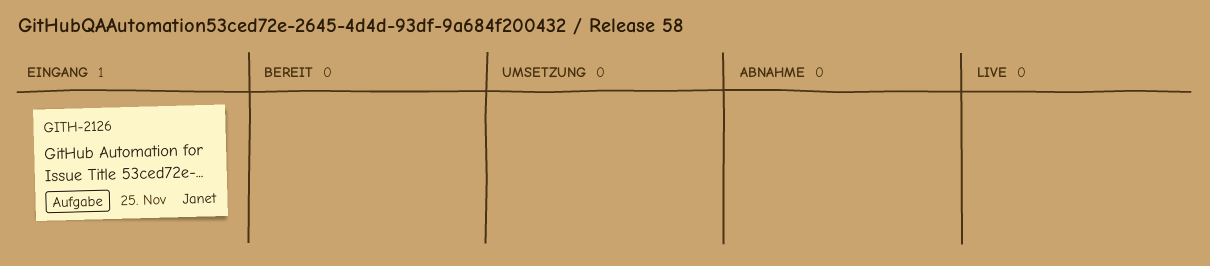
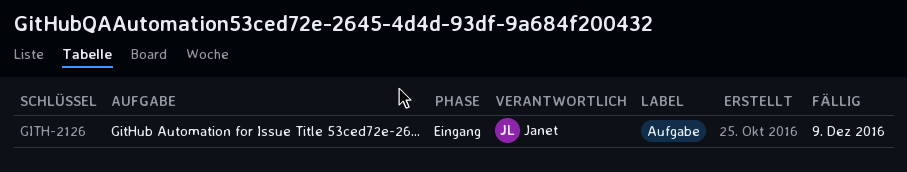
GITH-2126, due: Nov 25 -> Dec 9

